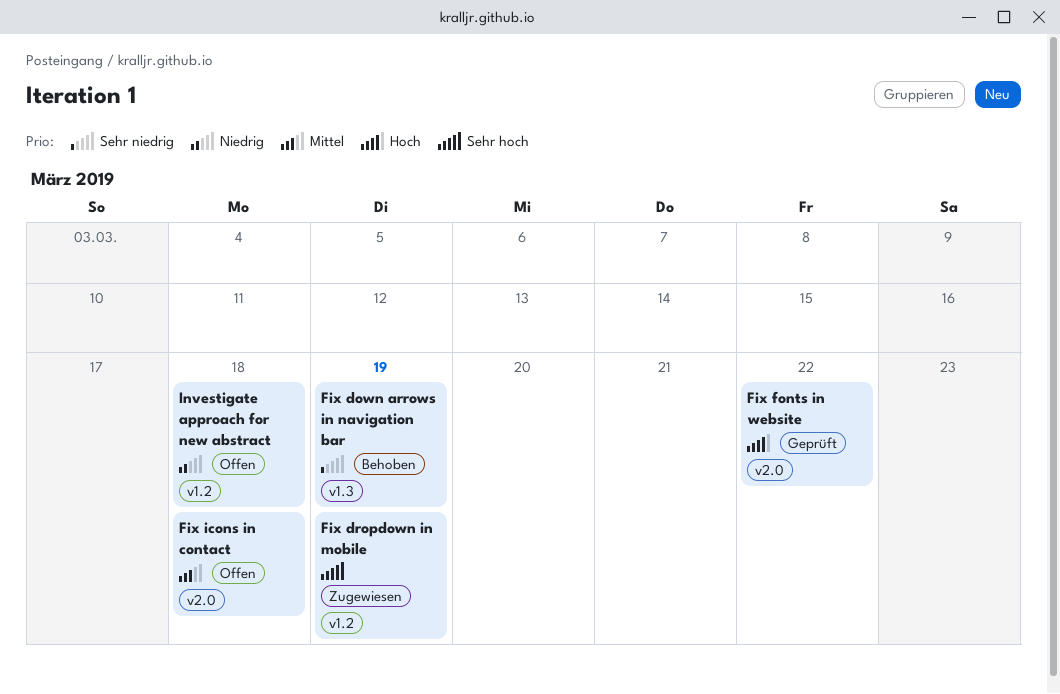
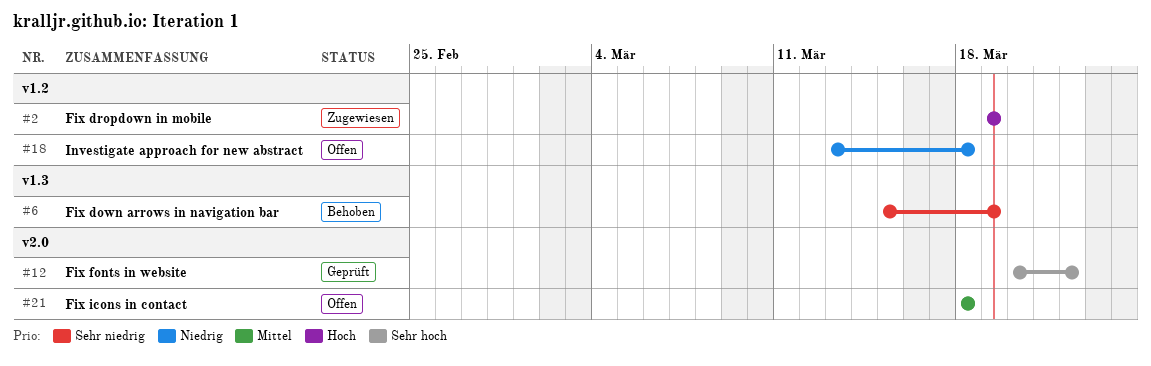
Fix dropdown in mobile, priority: Sehr hoch -> Hoch
Fix fonts in website, priority: Hoch -> Sehr hoch

